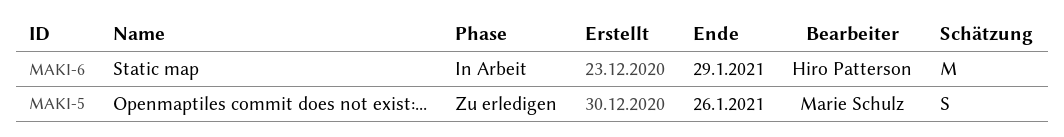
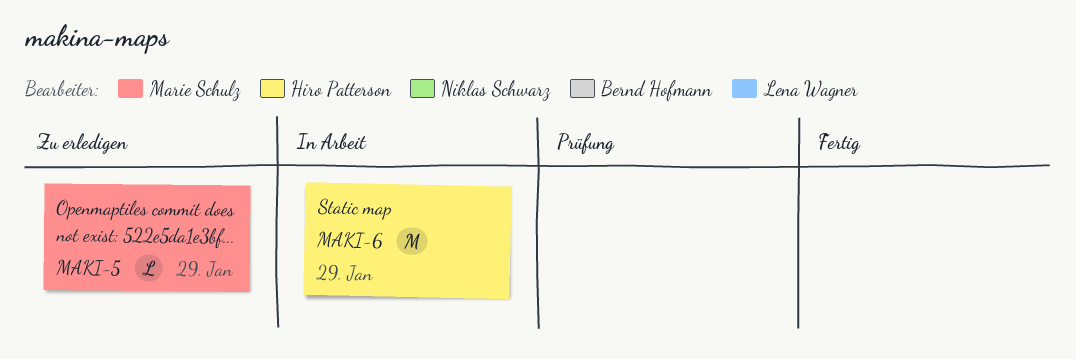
MAKI-5, estimate: S -> L
MAKI-5, due: Jan 26 -> Jan 29

